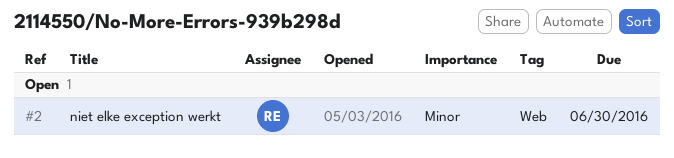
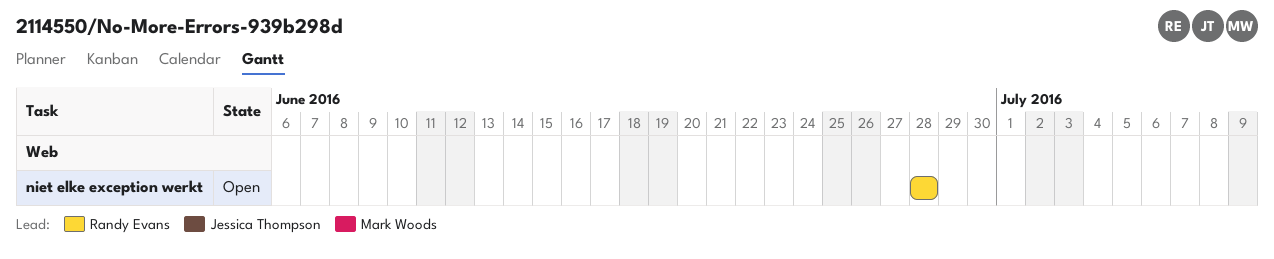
niet elke exception werkt, due: Jun 30 -> Jun 28

